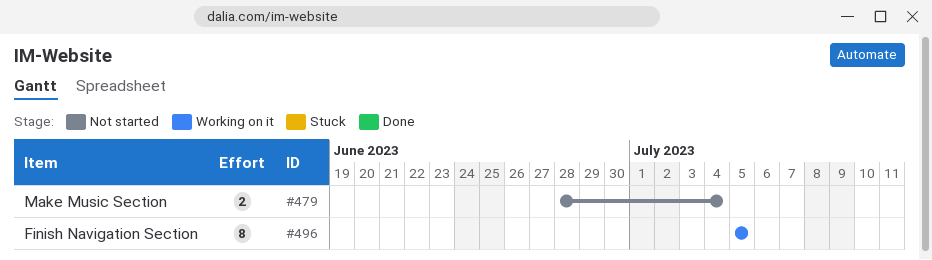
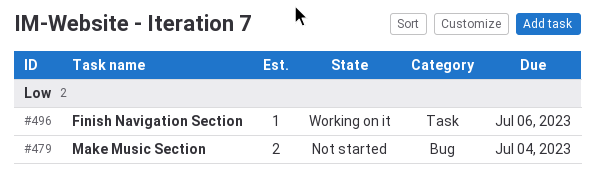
#496, estimate: 8 -> 1
#496, due: Jul 5 -> Jul 6

